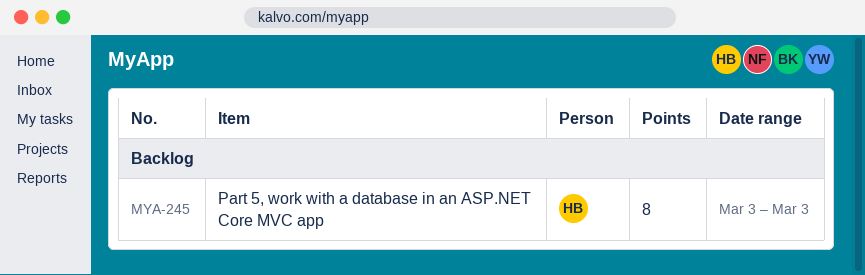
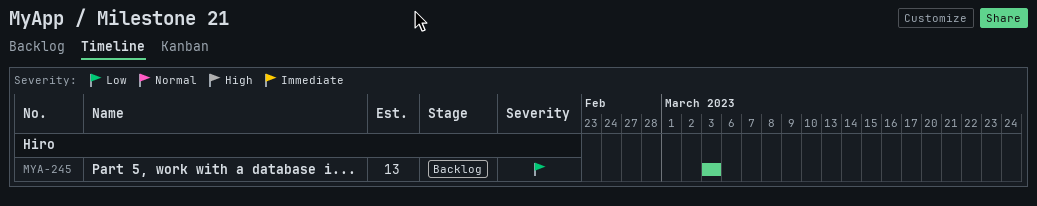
MYA-245, estimate: 8 -> 13

